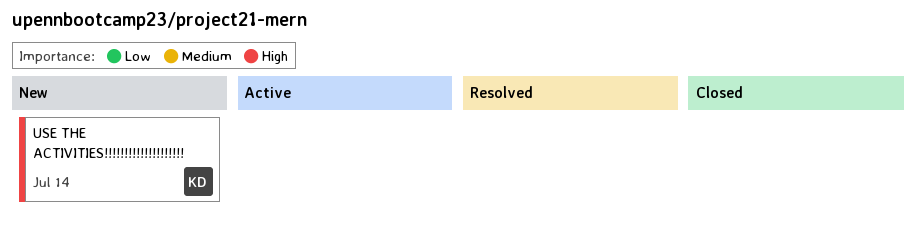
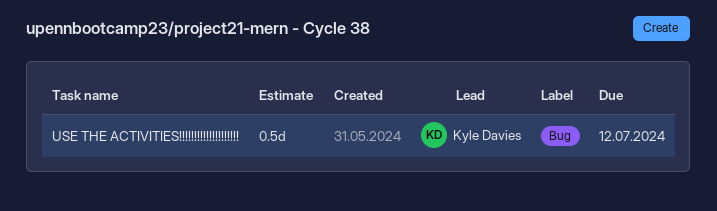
USE THE ACTIVITIES!!!!!!!!!!!!!!!!!!!!, due: Jul 14 -> Jul 12

